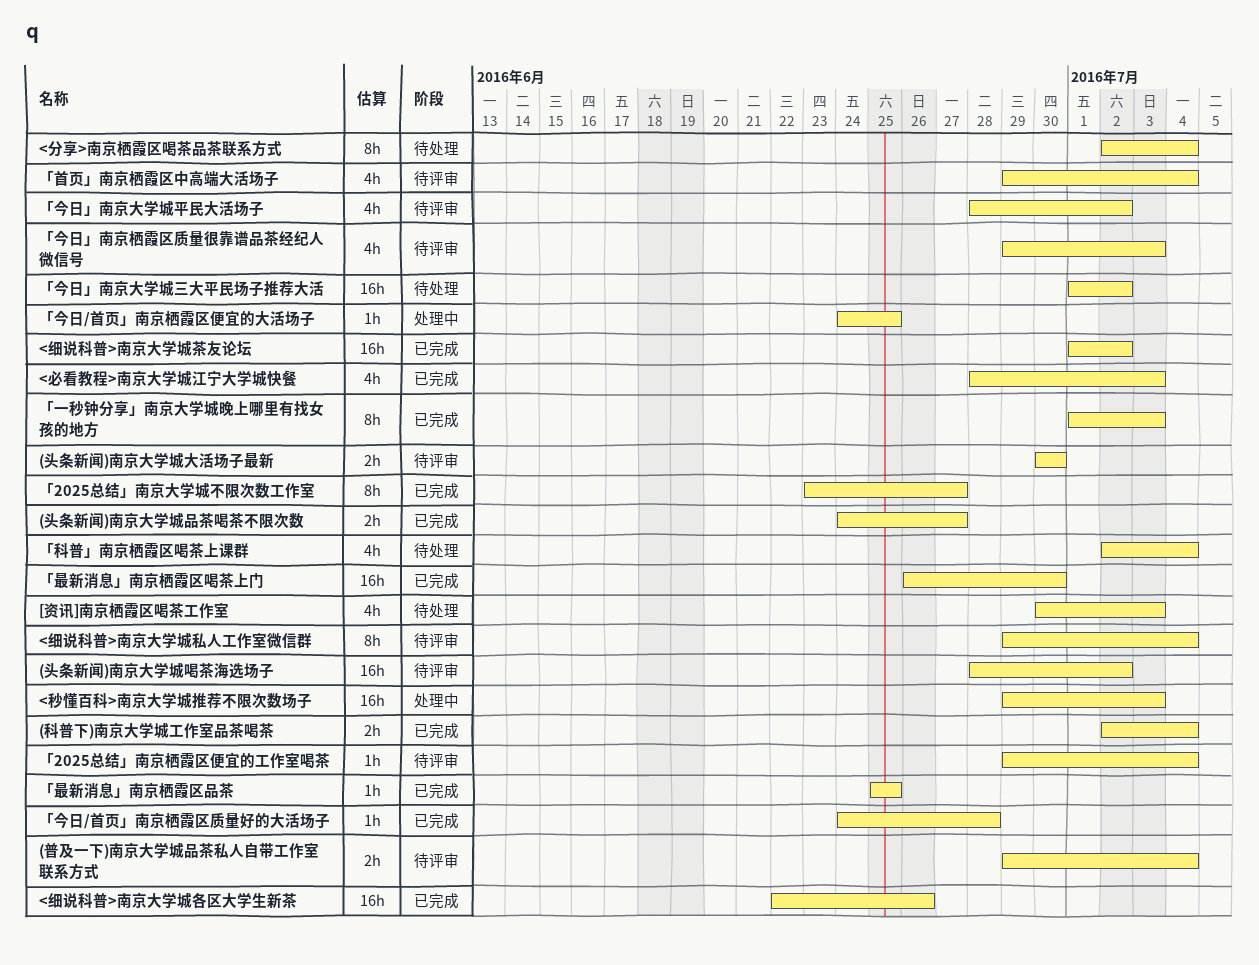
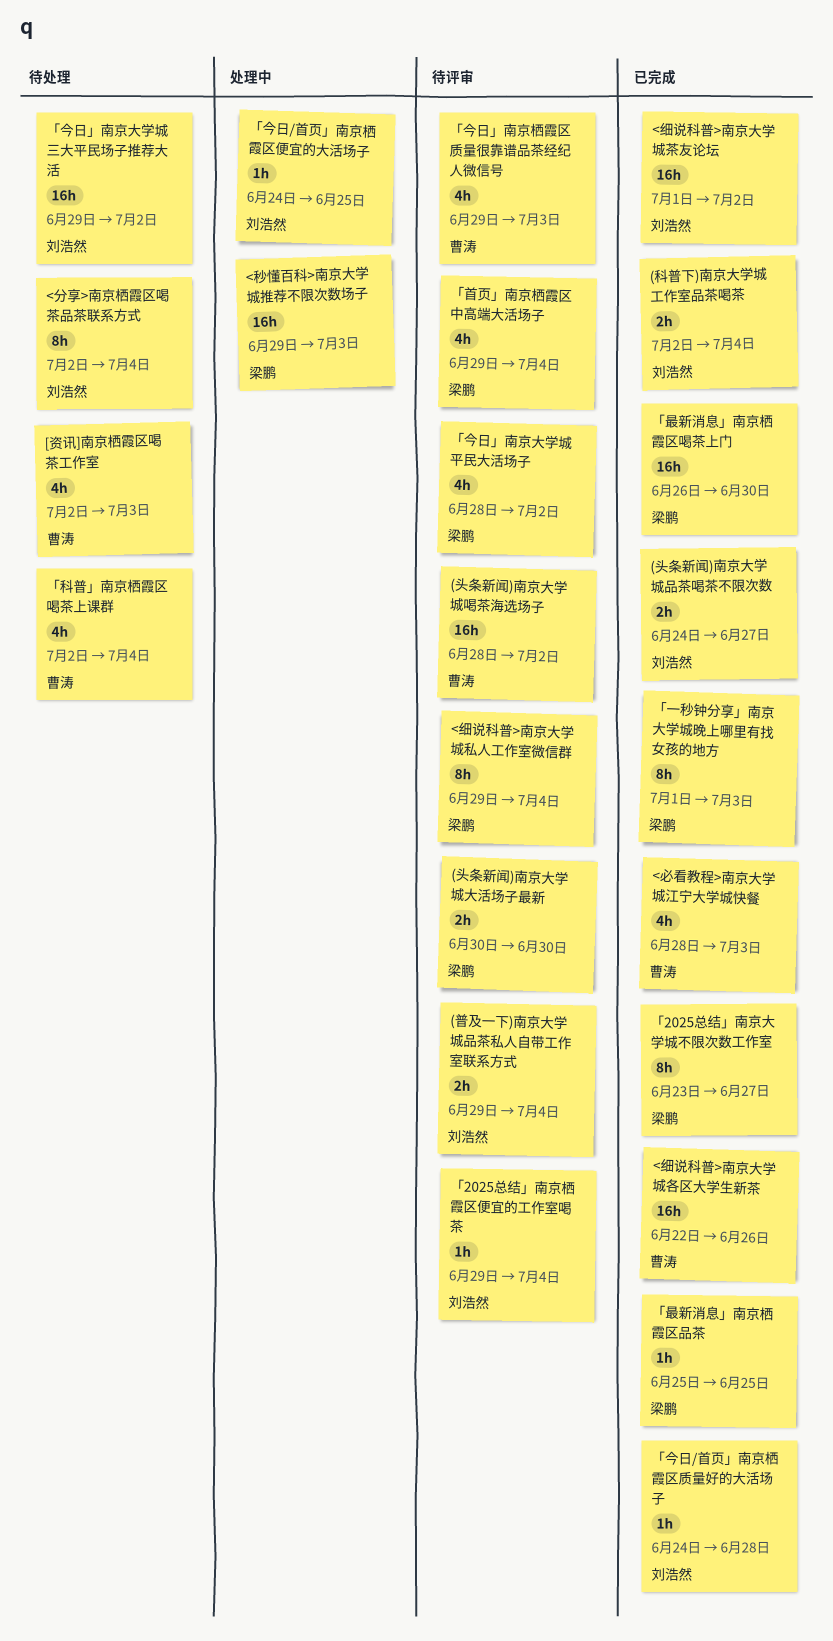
[资讯]南京栖霞区喝茶工作室, start: Jun 30 -> Jul 2
「今日」南京大学城三大平民场子推荐大活, start: Jul 1 -> Jun 29

